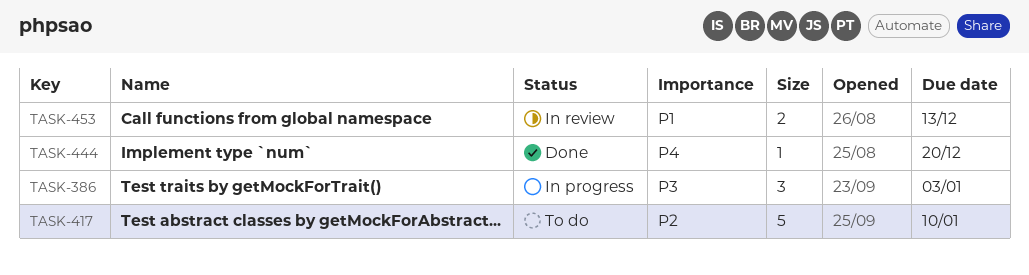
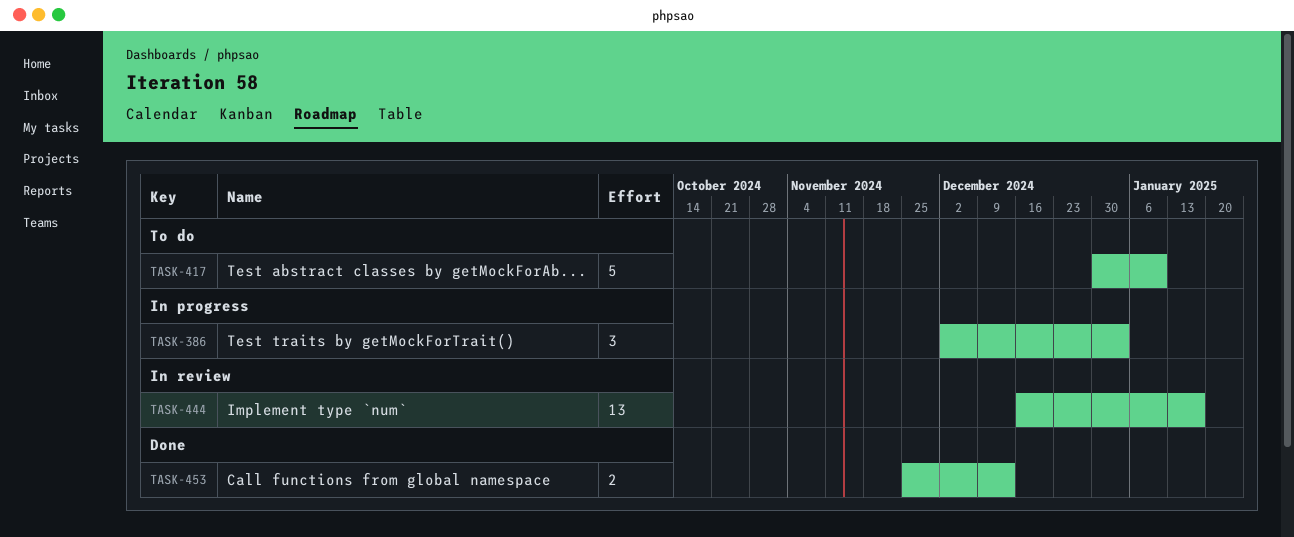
TASK-444, status: Done -> In review
TASK-444, estimate: 1 -> 13
TASK-444, due: Dec 20 -> Jan 17
TASK-453, status: In review -> Done

